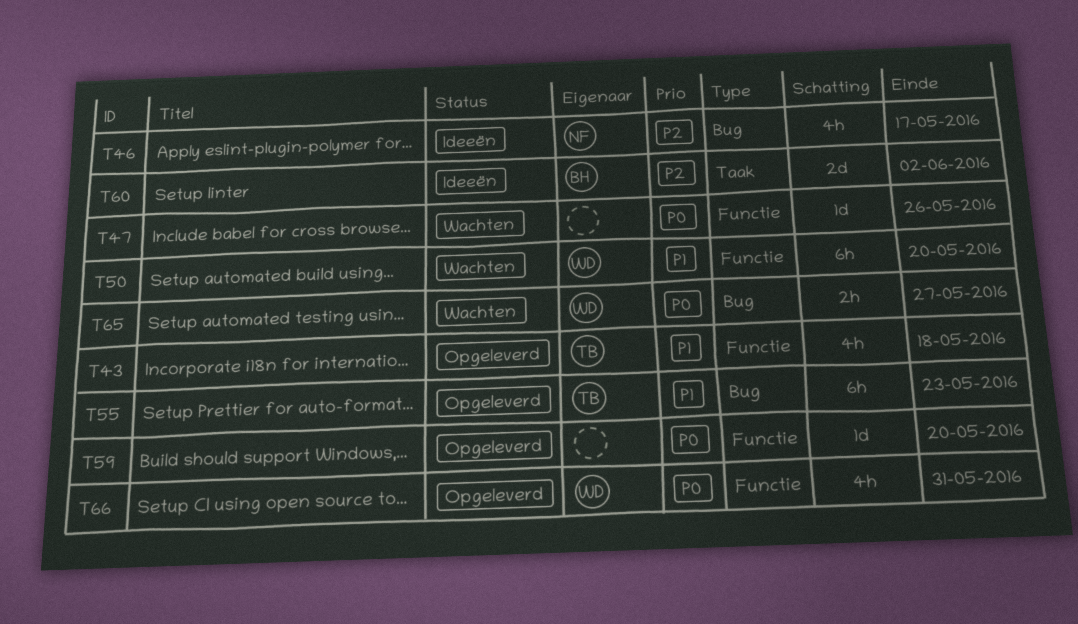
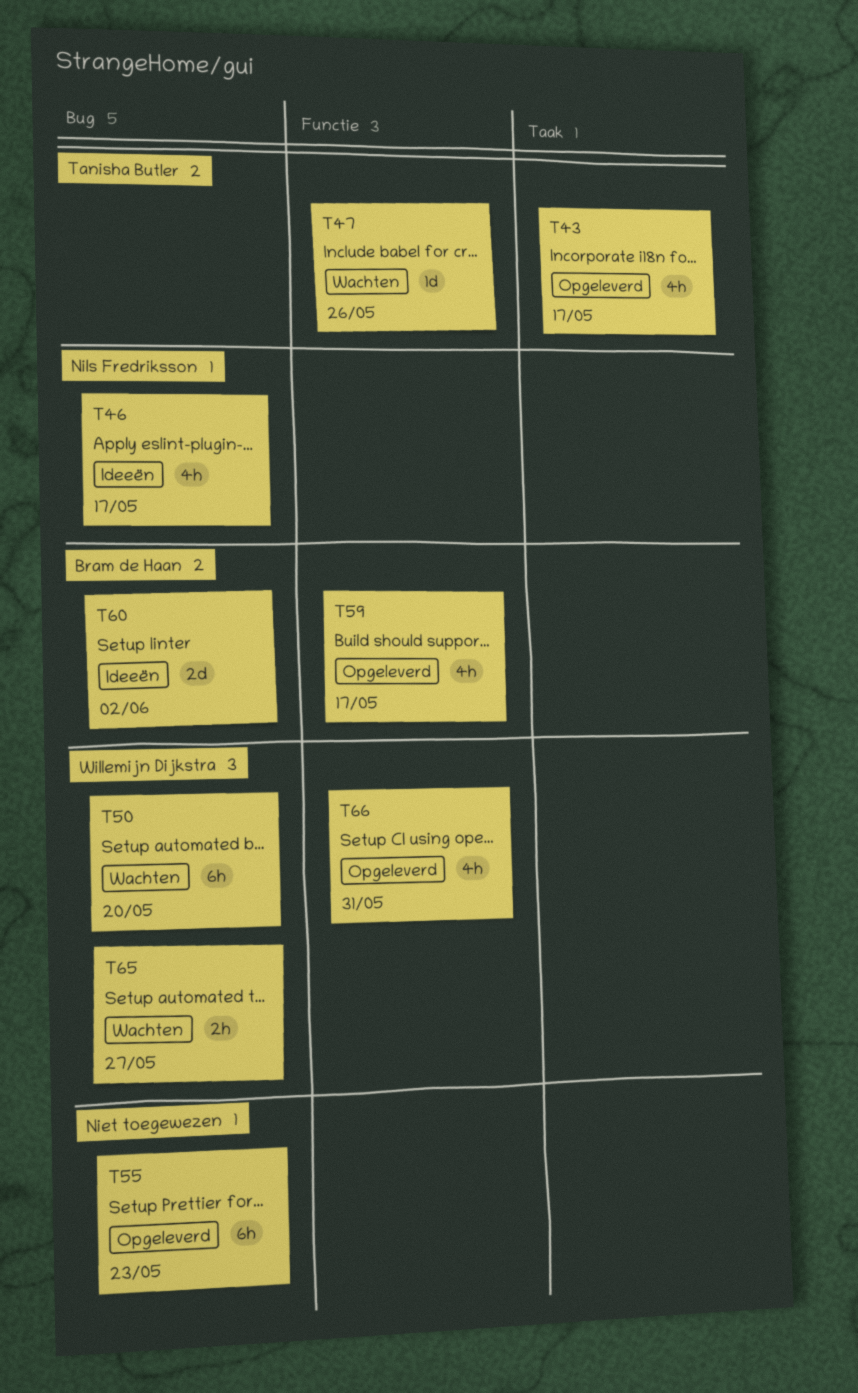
T43, label: Functie -> Taak
T43, due: May 18 -> May 17
T47, owner: none -> Tanisha Butler
T50, label: Functie -> Bug
T55, owner: Tanisha Butler -> none
T59, owner: none -> Bram de Haan
T59, estimate: 1d -> 4h
T59, due: May 20 -> May 17
T60, label: Taak -> Bug

